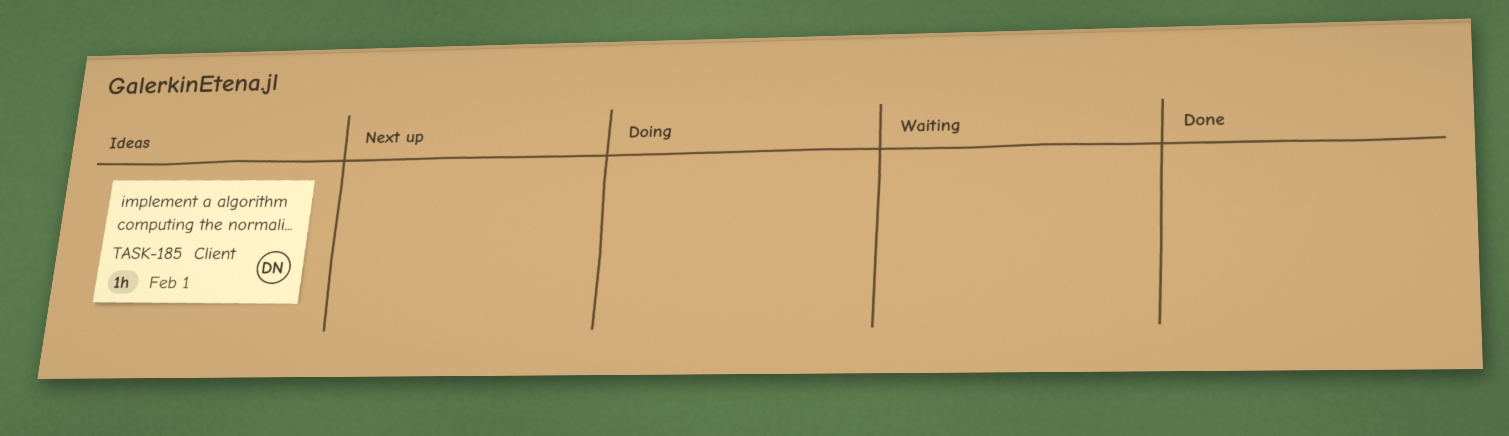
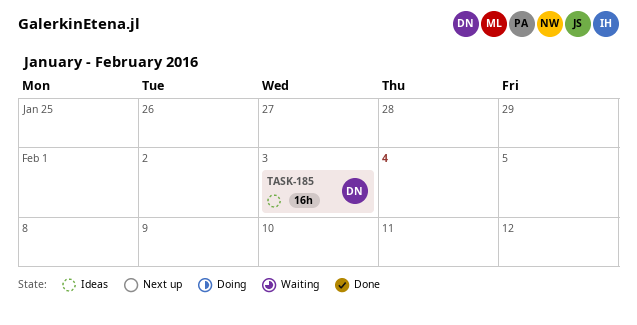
TASK-185, estimate: 1h -> 16h
TASK-185, due: Feb 1 -> Feb 3

